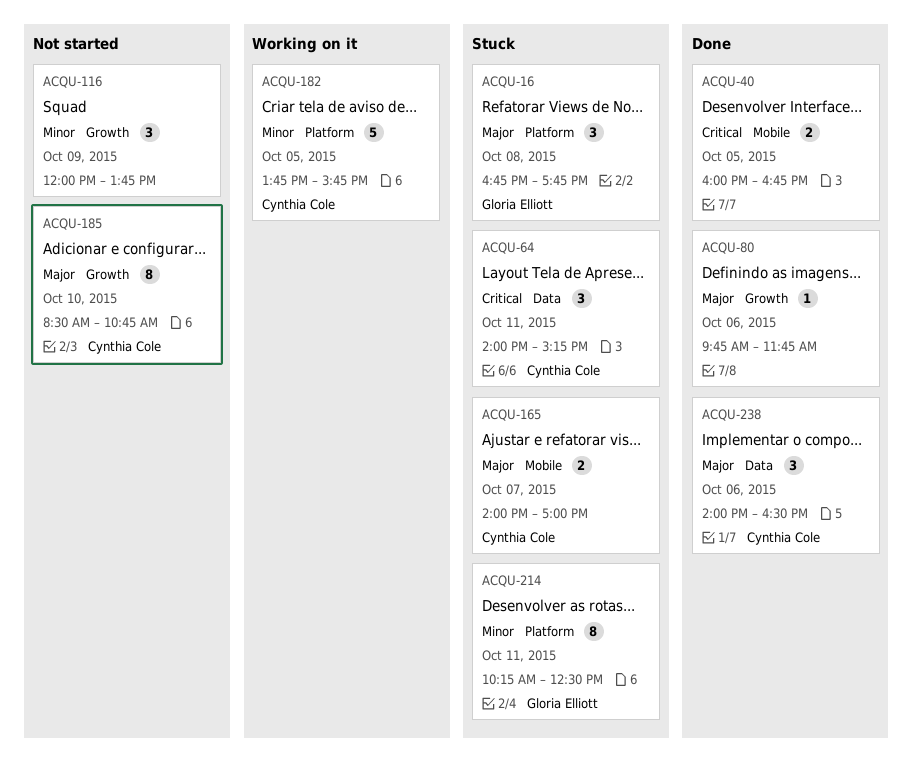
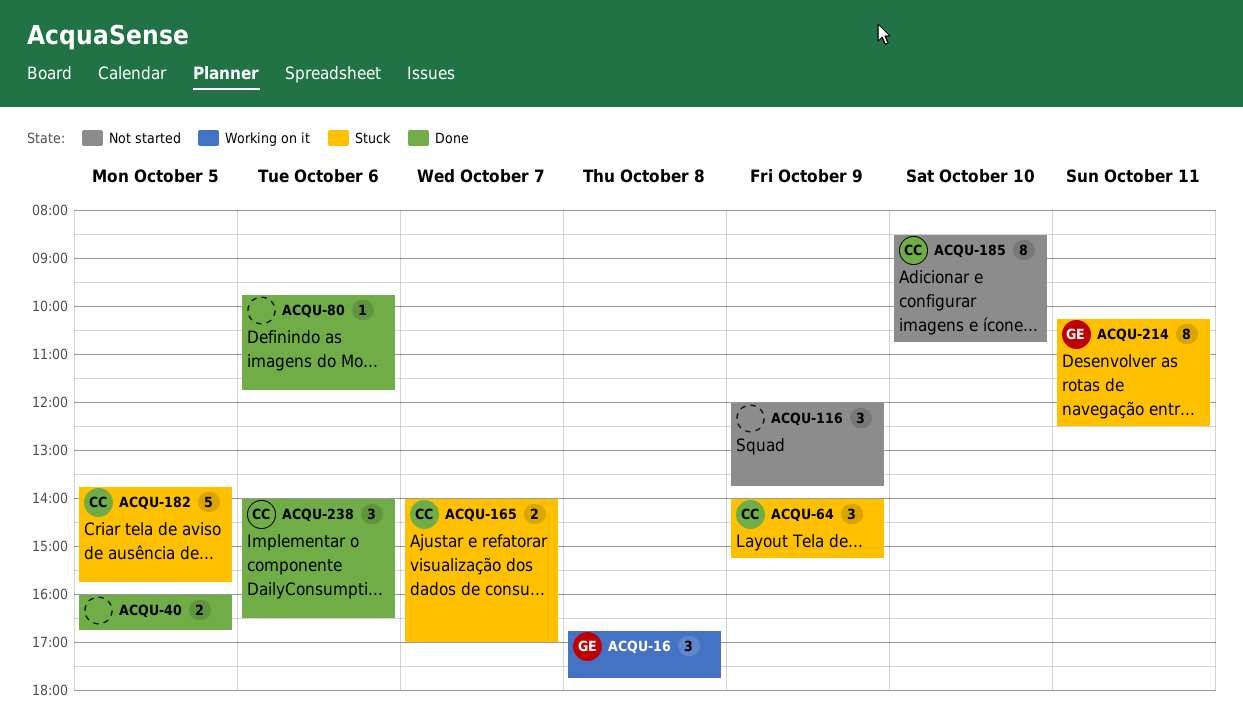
ACQU-16, status: Stuck -> Working on it
ACQU-64, day: Oct 11 -> Oct 9
ACQU-182, status: Working on it -> Stuck

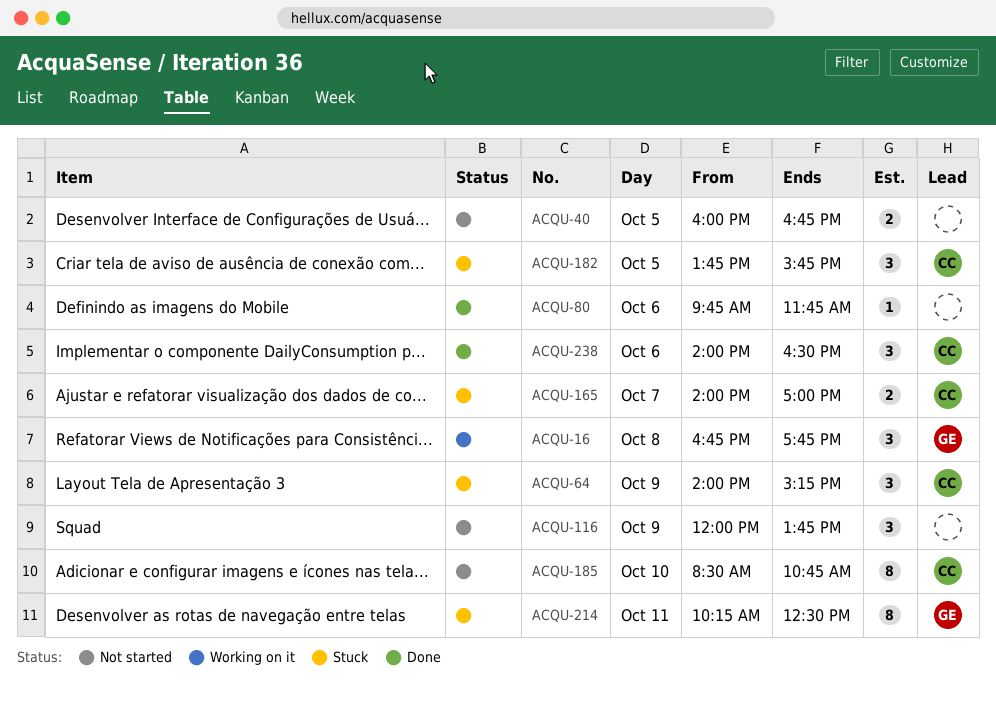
ACQU-40, status: Done -> Not started
ACQU-182, estimate: 5 -> 3

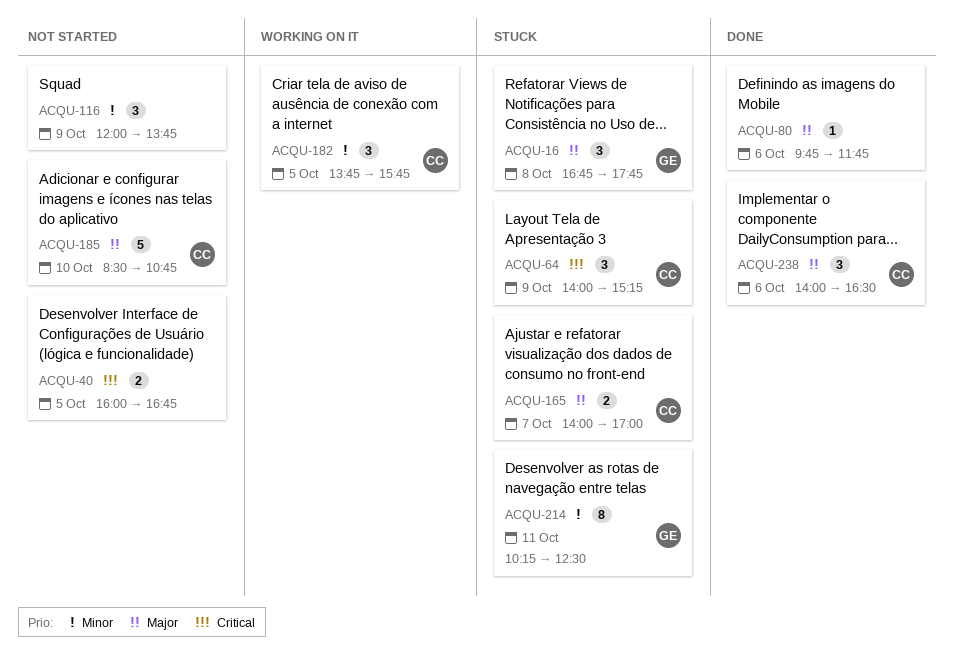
ACQU-16, status: Working on it -> Stuck
ACQU-182, status: Stuck -> Working on it
ACQU-185, estimate: 8 -> 5

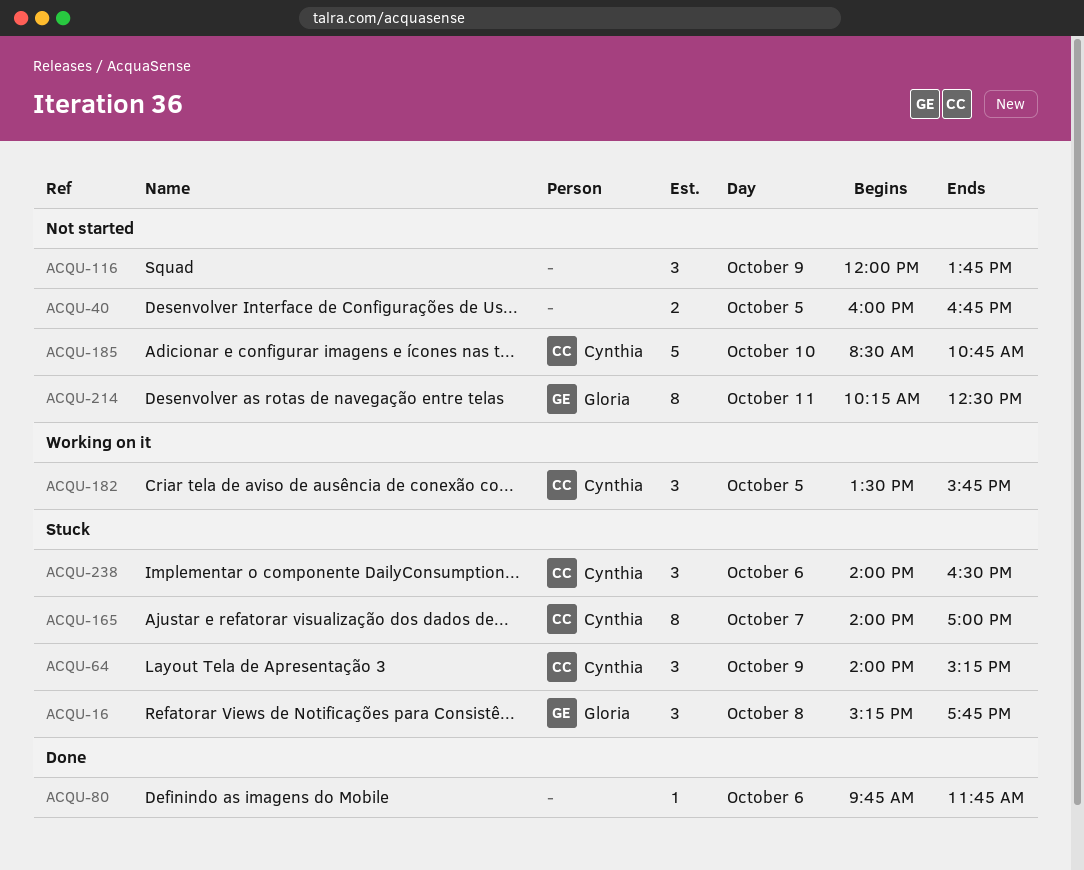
ACQU-16, begins: 16:45 -> 15:15
ACQU-165, estimate: 2 -> 8
ACQU-182, begins: 13:45 -> 13:30
ACQU-214, status: Stuck -> Not started
ACQU-238, status: Done -> Stuck

